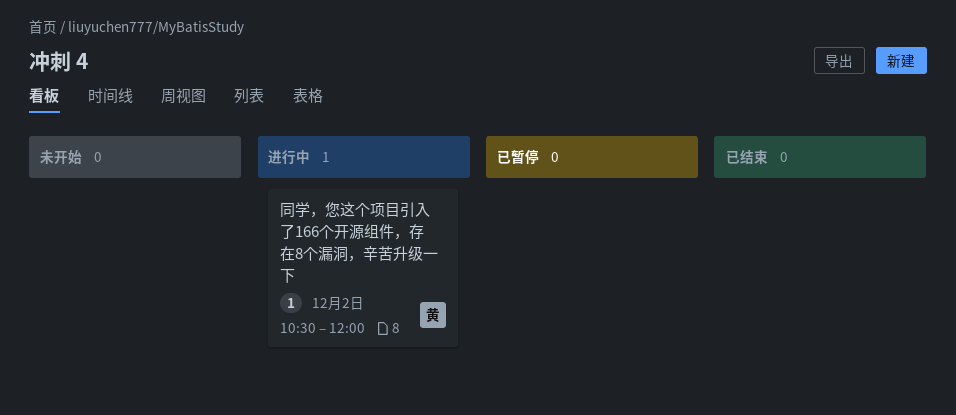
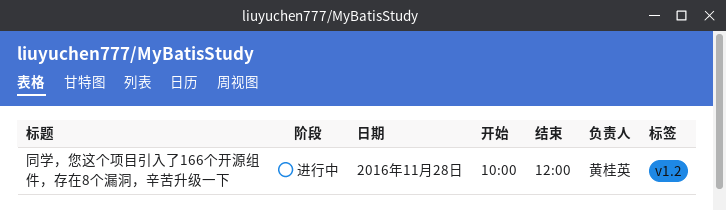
同学，您这个项目引入了166个开源组件，存在8个漏洞，辛苦升级一下, day: Dec 2 -> Nov 28
同学，您这个项目引入了166个开源组件，存在8个漏洞，辛苦升级一下, begins: 10:30 -> 10:00

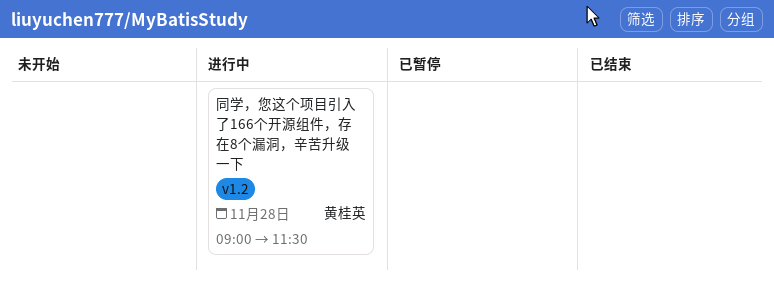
同学，您这个项目引入了166个开源组件，存在8个漏洞，辛苦升级一下, begins: 10:00 -> 09:00
同学，您这个项目引入了166个开源组件，存在8个漏洞，辛苦升级一下, ends: 12:00 -> 11:30

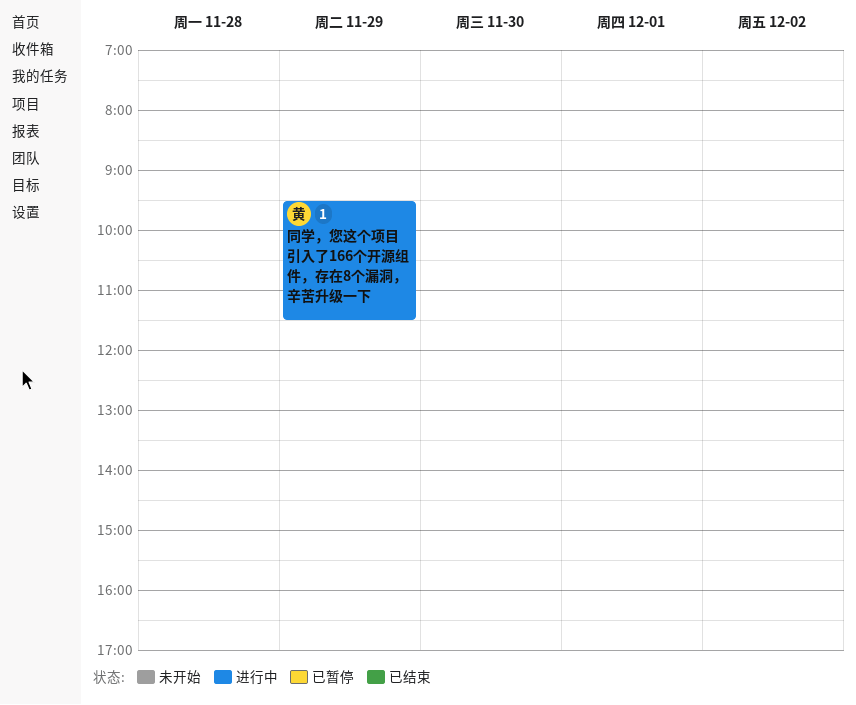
同学，您这个项目引入了166个开源组件，存在8个漏洞，辛苦升级一下, day: Nov 28 -> Nov 29
同学，您这个项目引入了166个开源组件，存在8个漏洞，辛苦升级一下, begins: 09:00 -> 09:30

